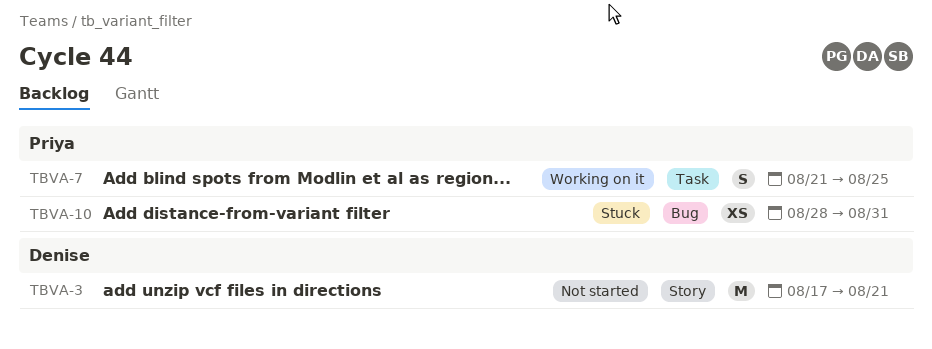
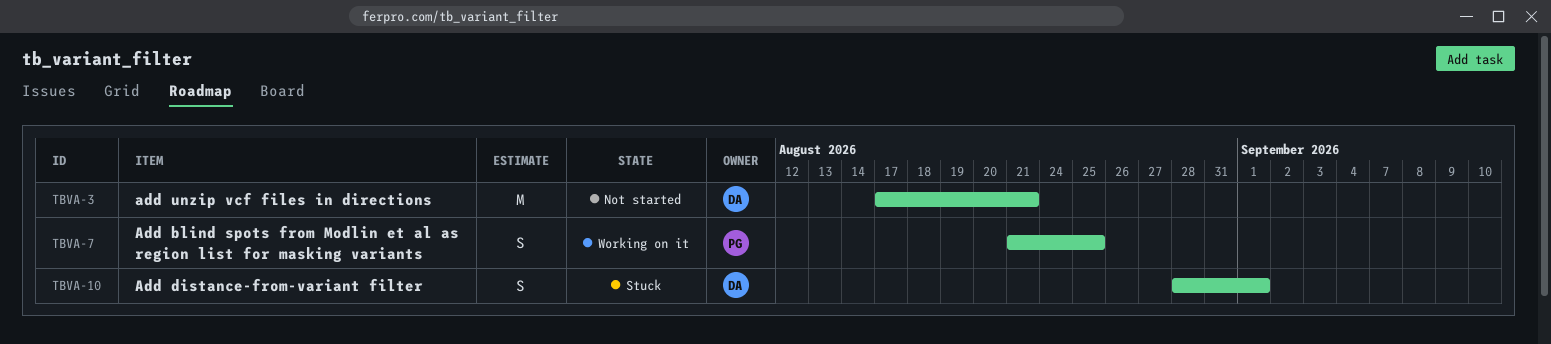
TBVA-10, owner: Priya -> Denise
TBVA-10, estimate: XS -> S
TBVA-10, due: Aug 31 -> Sep 1

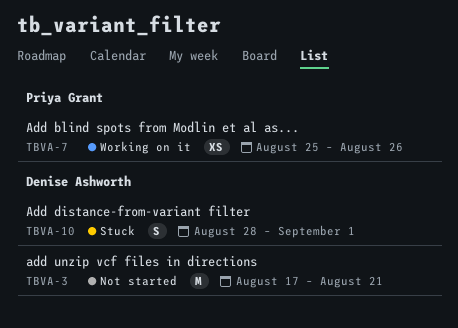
TBVA-7, estimate: S -> XS
TBVA-7, start: Aug 21 -> Aug 25
TBVA-7, due: Aug 25 -> Aug 26

